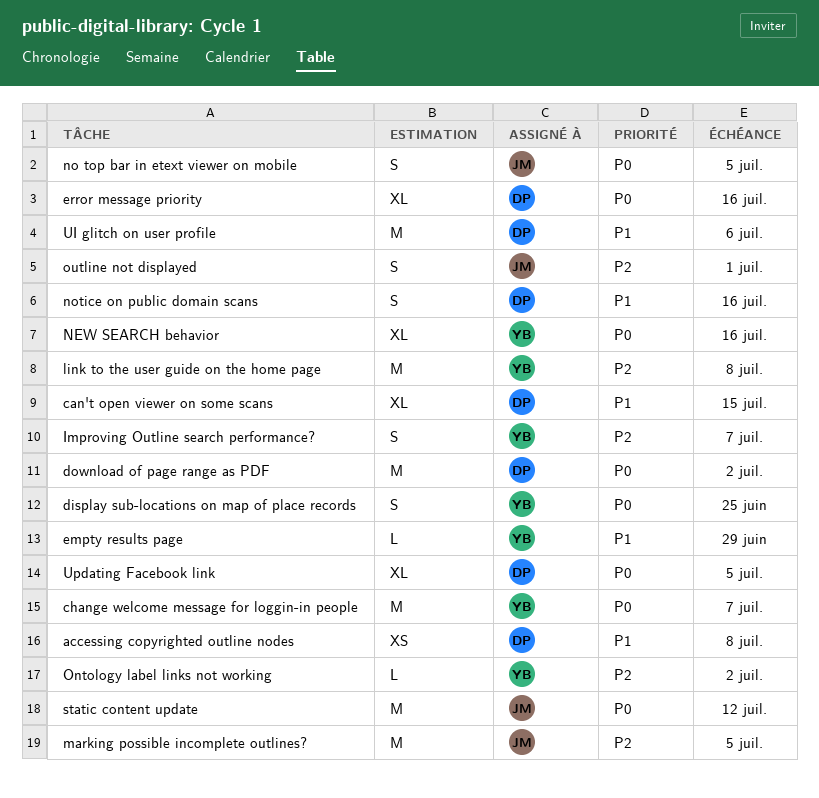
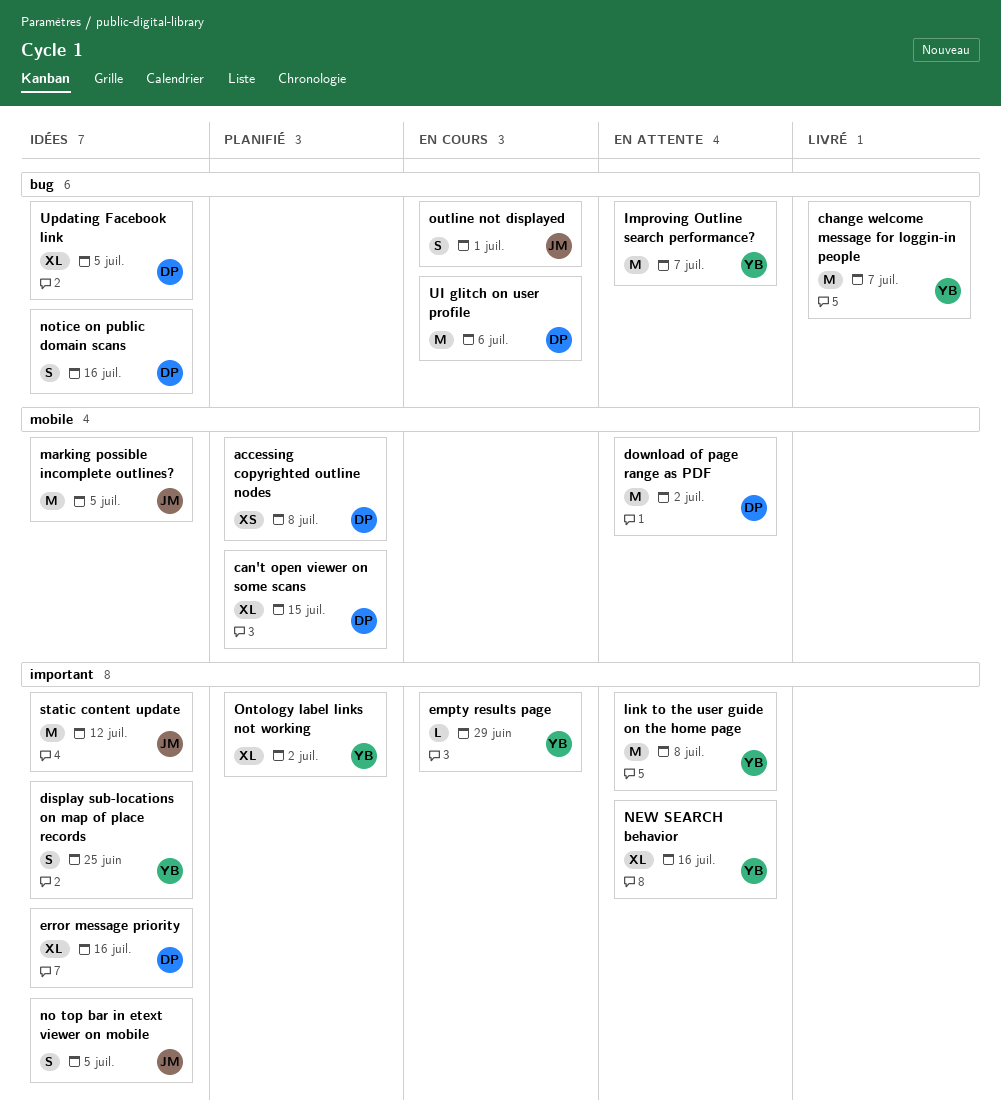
Improving Outline search performance?, estimate: S -> M
Ontology label links not working, estimate: L -> XL

